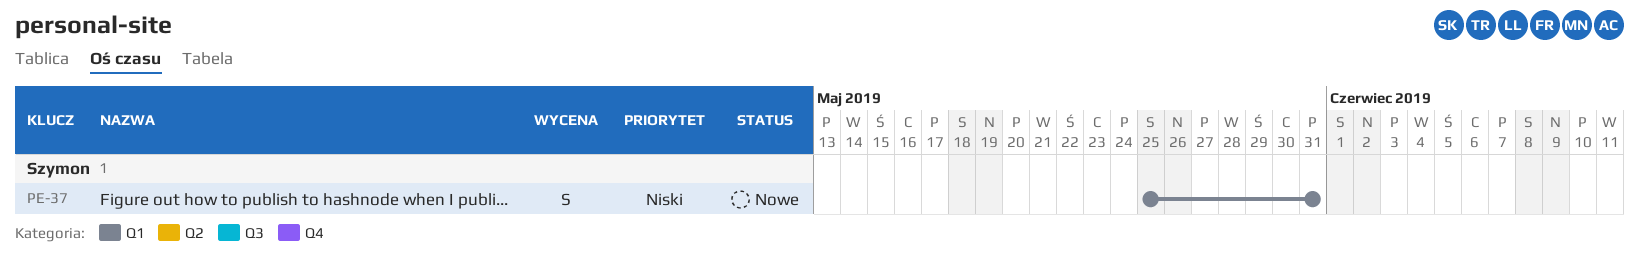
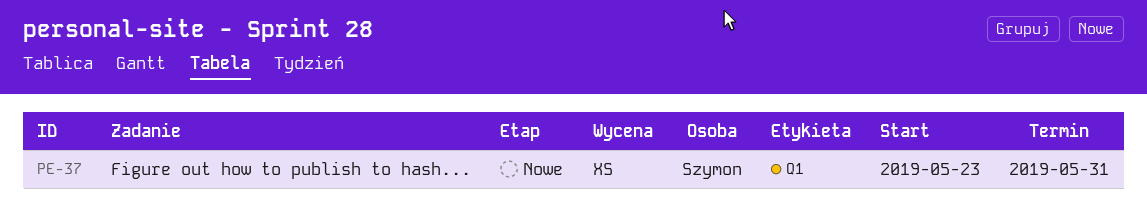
PE-37, estimate: S -> XS
PE-37, start: May 25 -> May 23

